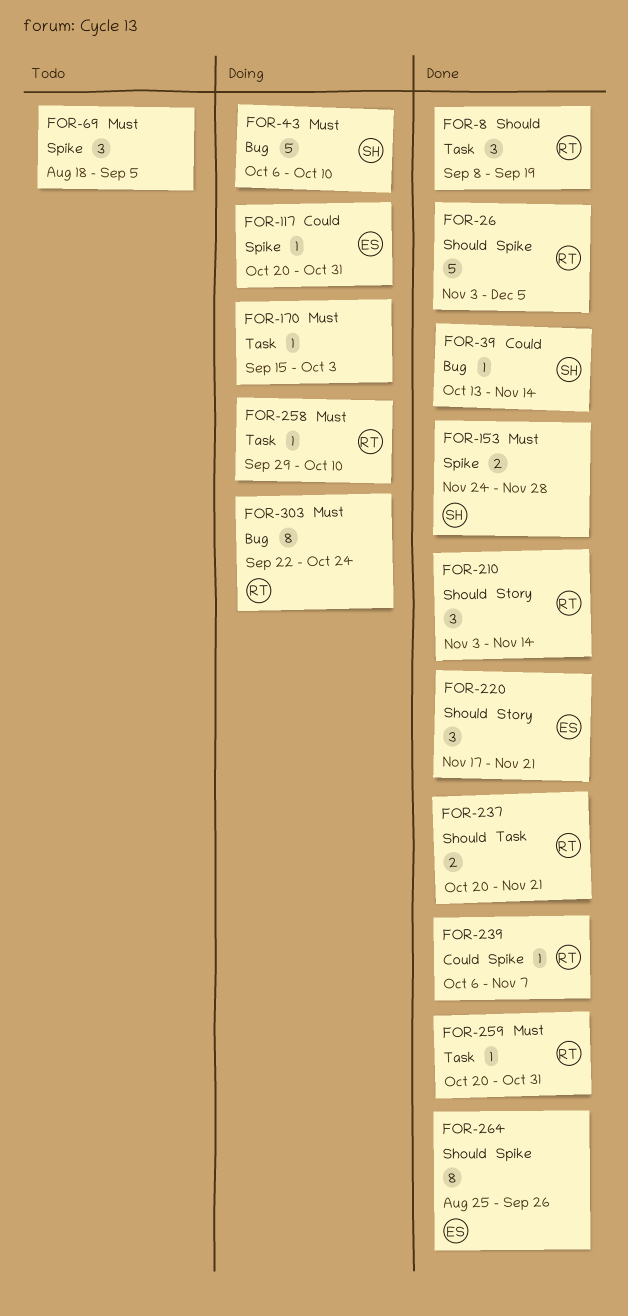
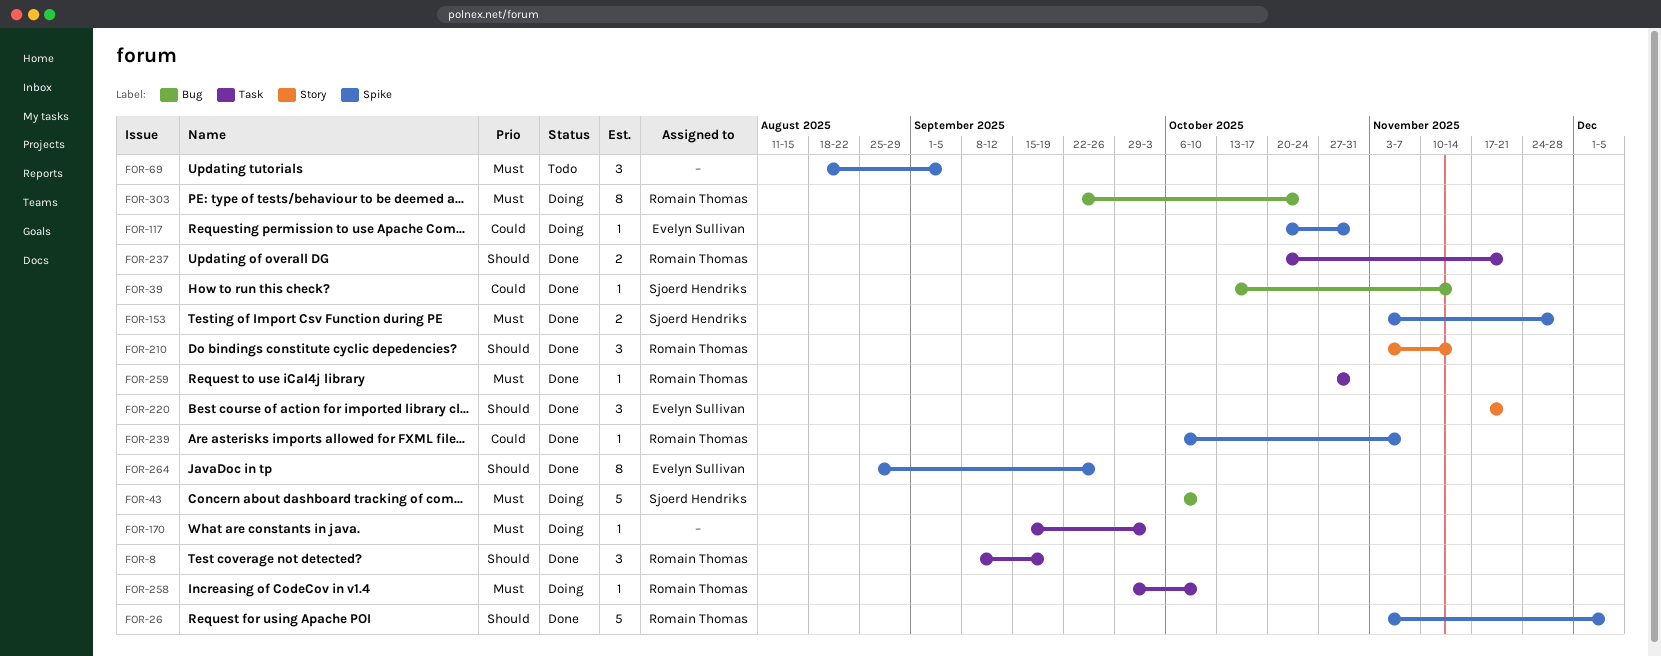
FOR-153, start: Nov 24 -> Nov 3
FOR-259, start: Oct 20 -> Oct 27

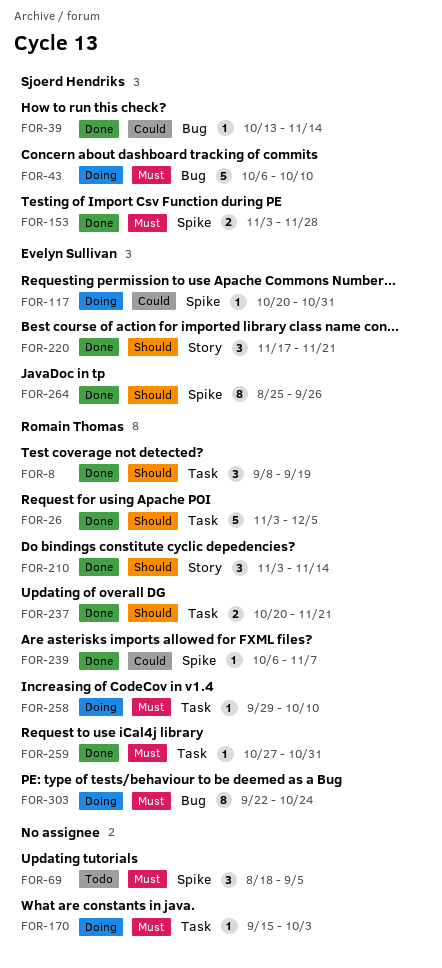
FOR-26, label: Spike -> Task

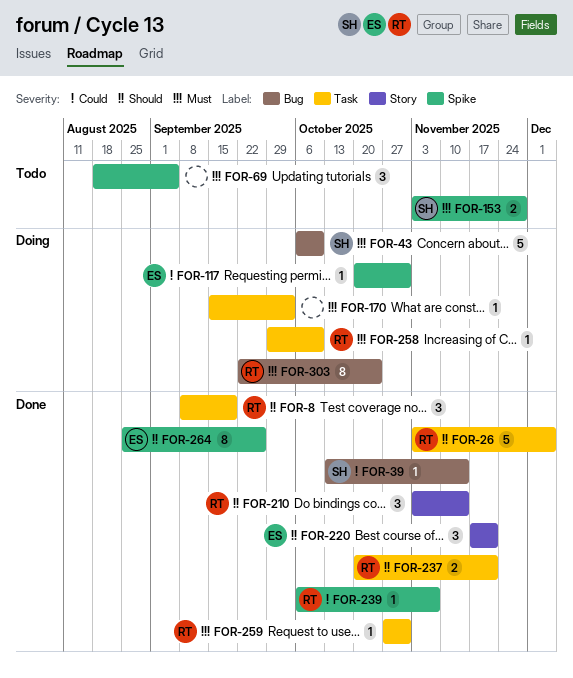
FOR-153, status: Done -> Todo

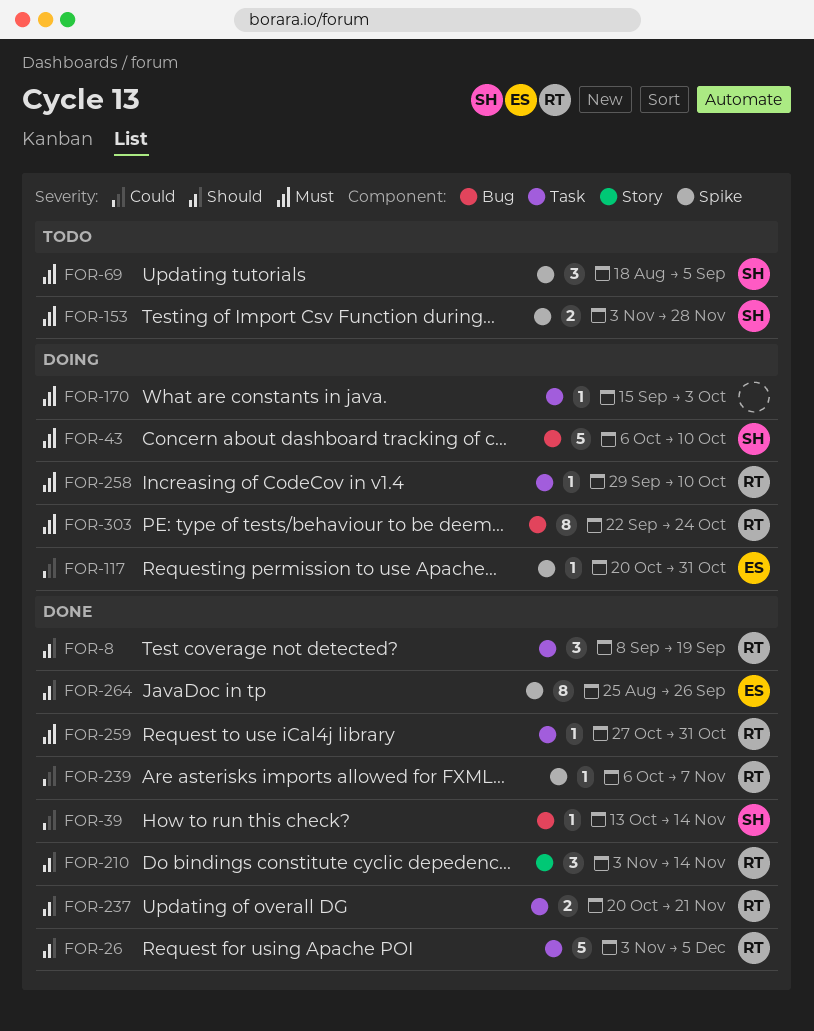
FOR-69, owner: none -> SH
FOR-220: present -> none

